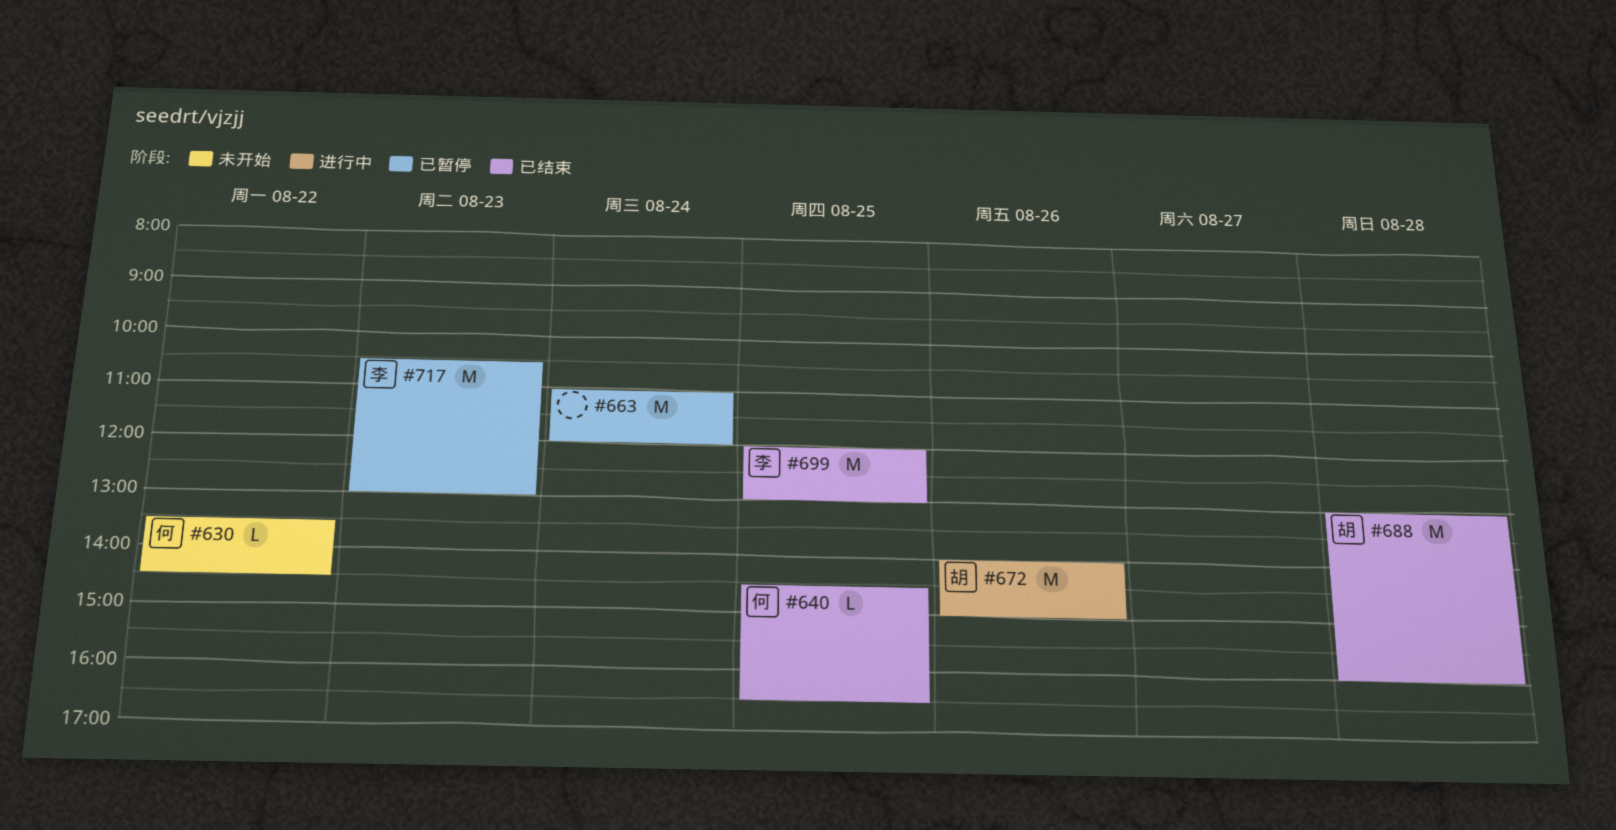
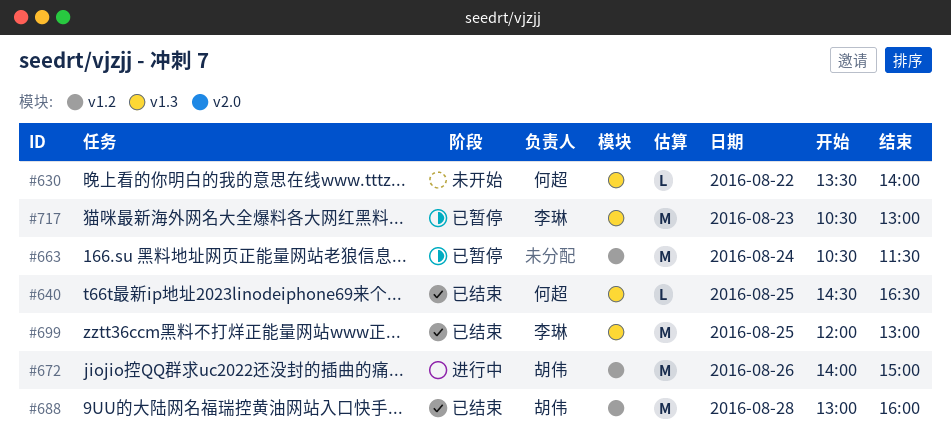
#630, ends: 14:30 -> 14:00
#663, begins: 11:00 -> 10:30
#663, ends: 12:00 -> 11:30

